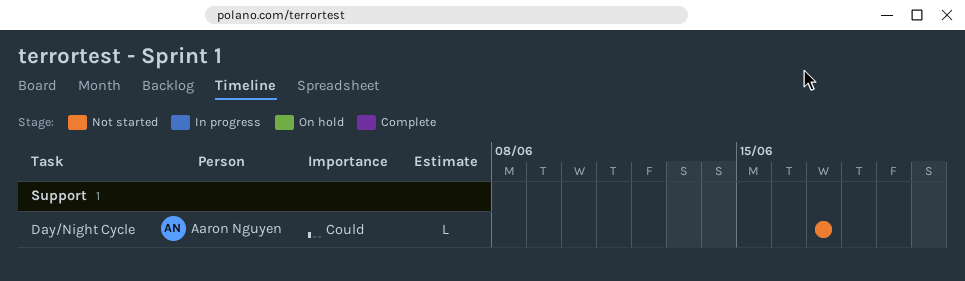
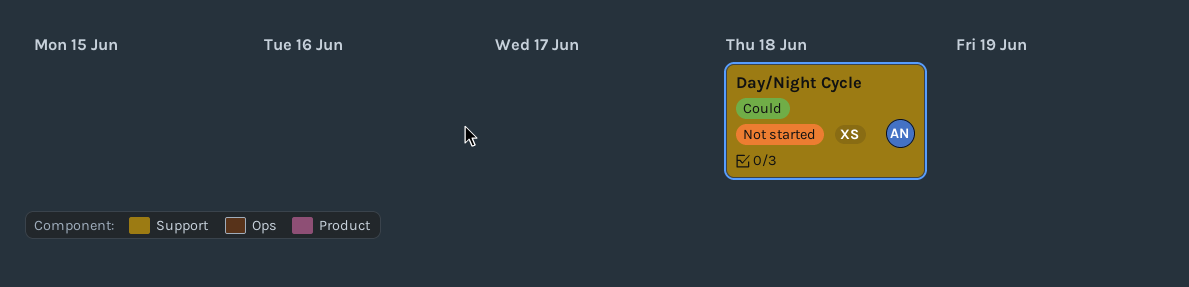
Day/Night Cycle, estimate: L -> XS
Day/Night Cycle, due: Jun 17 -> Jun 18

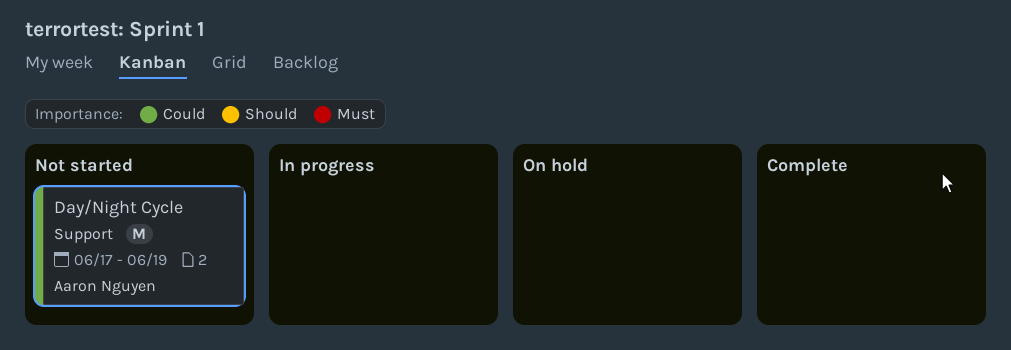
Day/Night Cycle, estimate: XS -> M
Day/Night Cycle, due: Jun 18 -> Jun 19

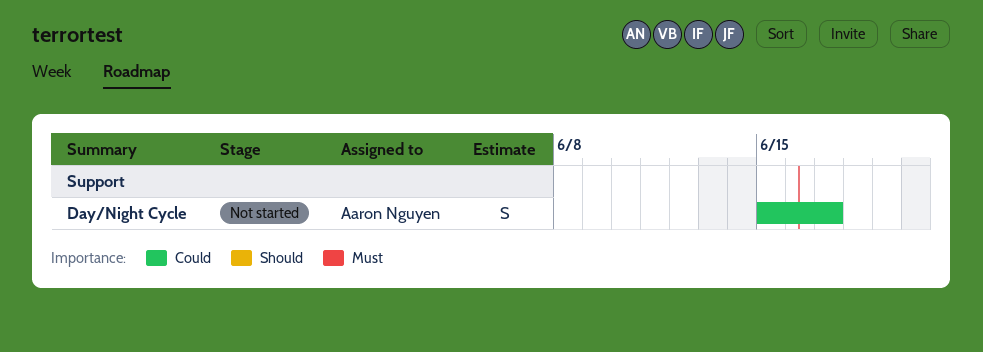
Day/Night Cycle, estimate: M -> S
Day/Night Cycle, start: Jun 17 -> Jun 15
Day/Night Cycle, due: Jun 19 -> Jun 17

